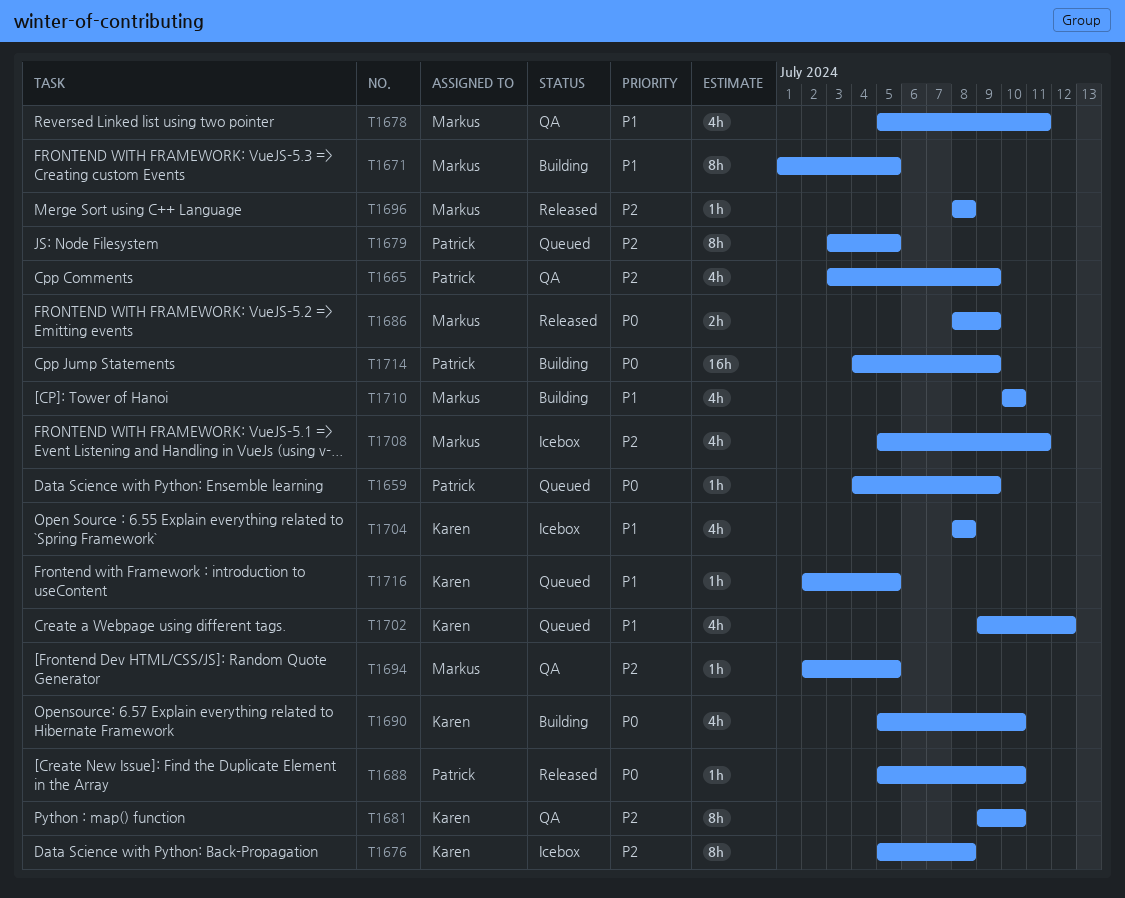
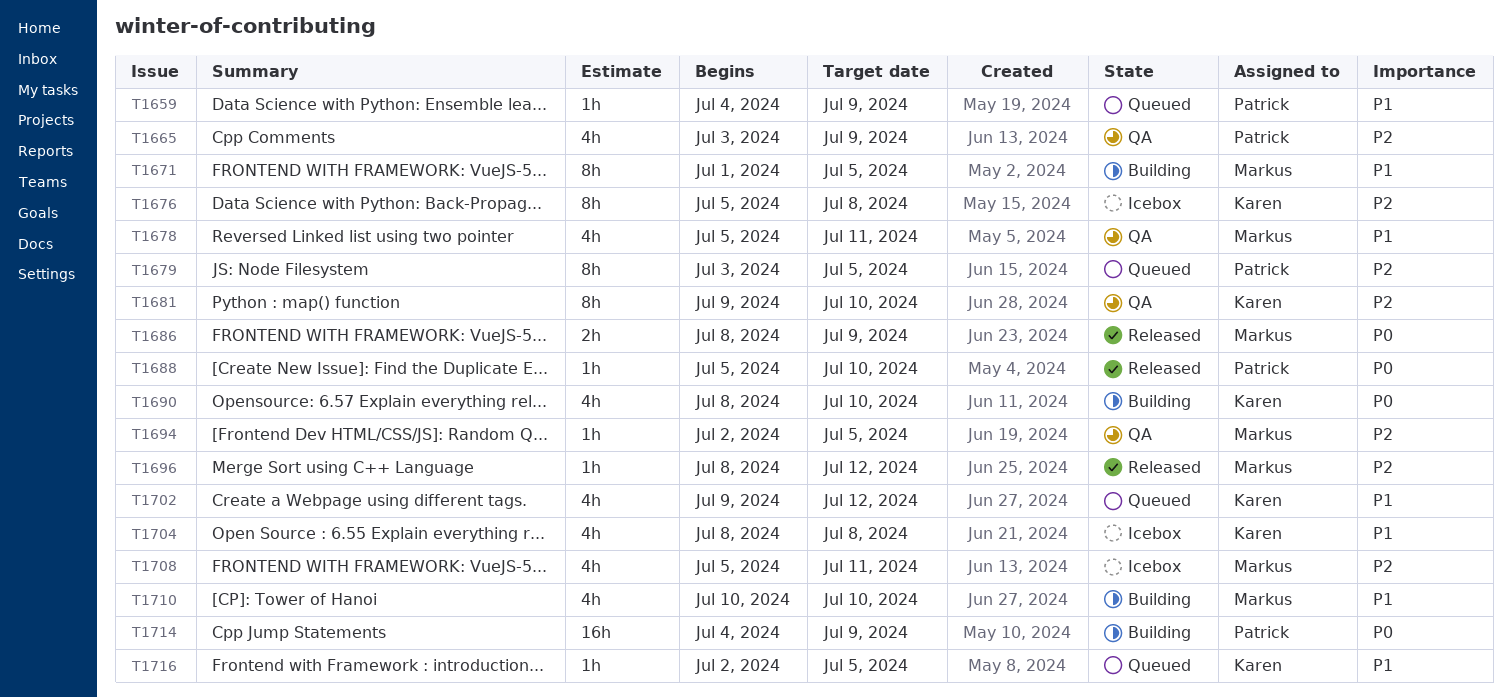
T1659, priority: P0 -> P1
T1690, start: Jul 5 -> Jul 8
T1696, due: Jul 8 -> Jul 12

